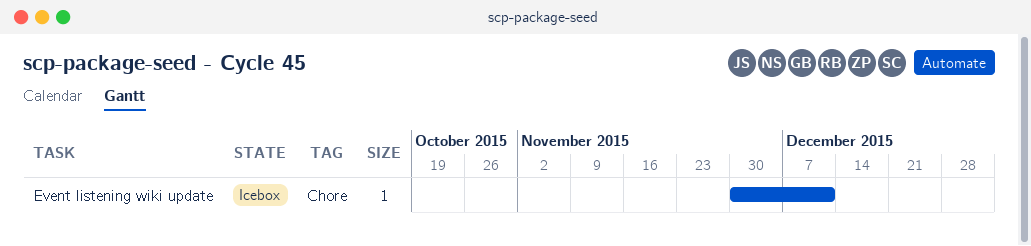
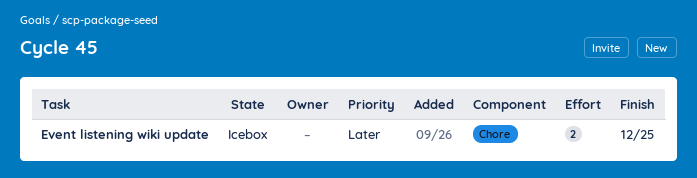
Event listening wiki update, estimate: 1 -> 2
Event listening wiki update, due: Dec 11 -> Dec 25

